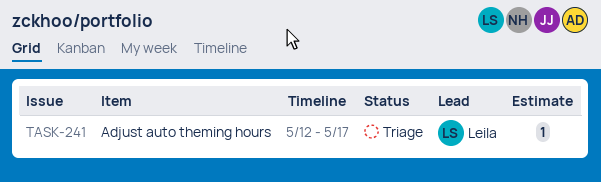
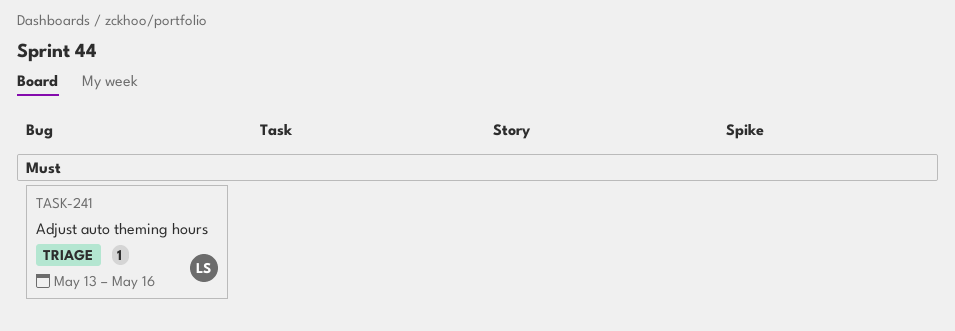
TASK-241, start: May 12 -> May 13
TASK-241, due: May 17 -> May 16

